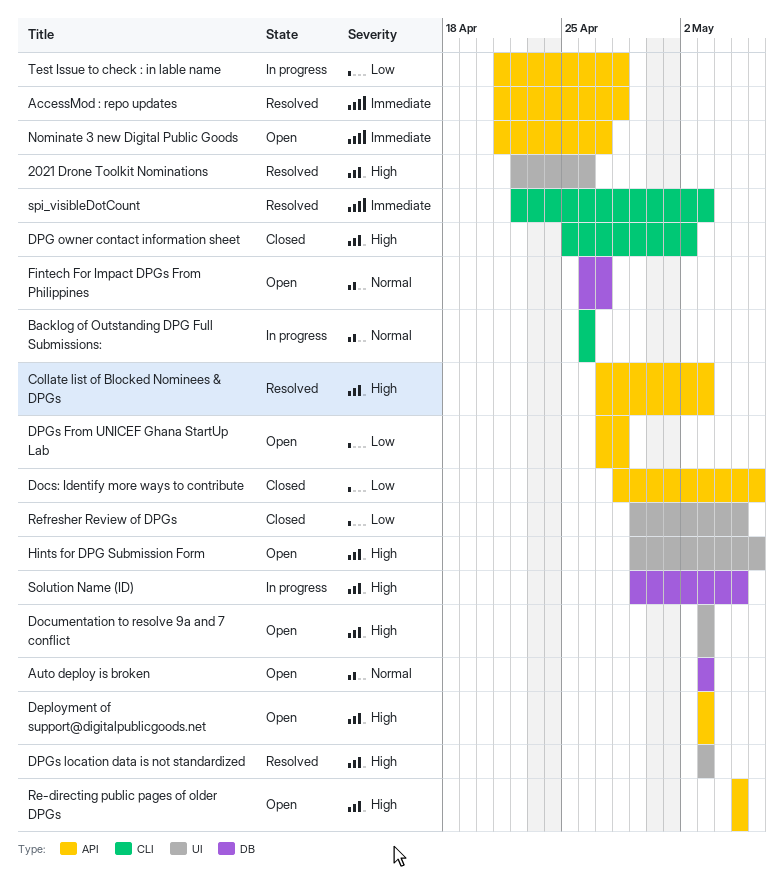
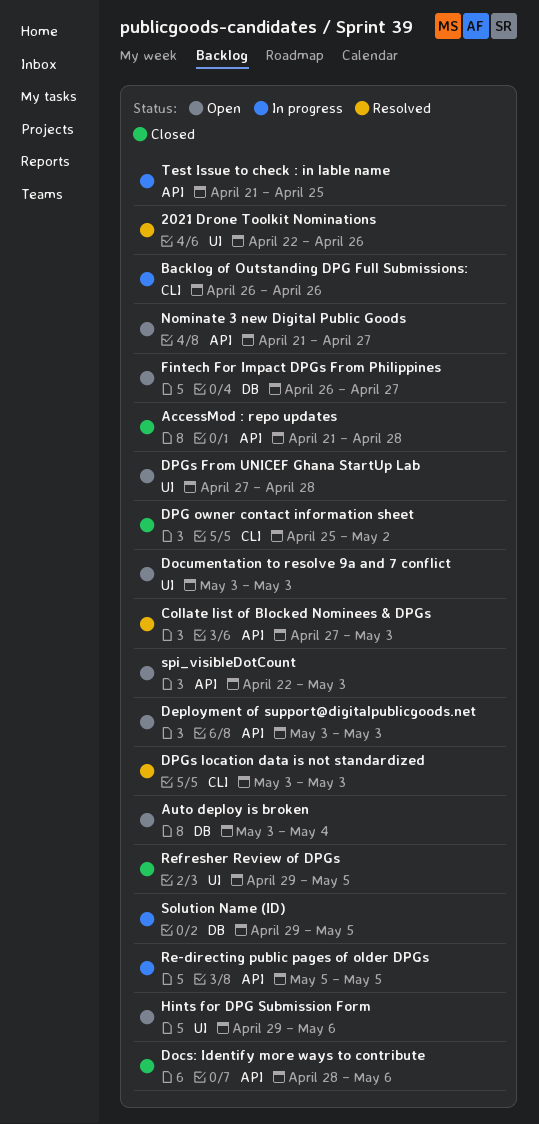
AccessMod : repo updates, status: Resolved -> Closed
Auto deploy is broken, due: May 3 -> May 4
DPGs From UNICEF Ghana StartUp Lab, label: API -> UI
DPGs location data is not standardized, label: UI -> CLI
Re-directing public pages of older DPGs, status: Open -> In progress
spi_visibleDotCount, status: Resolved -> Open
spi_visibleDotCount, label: CLI -> API
Test Issue to check : in lable name, due: Apr 28 -> Apr 25

